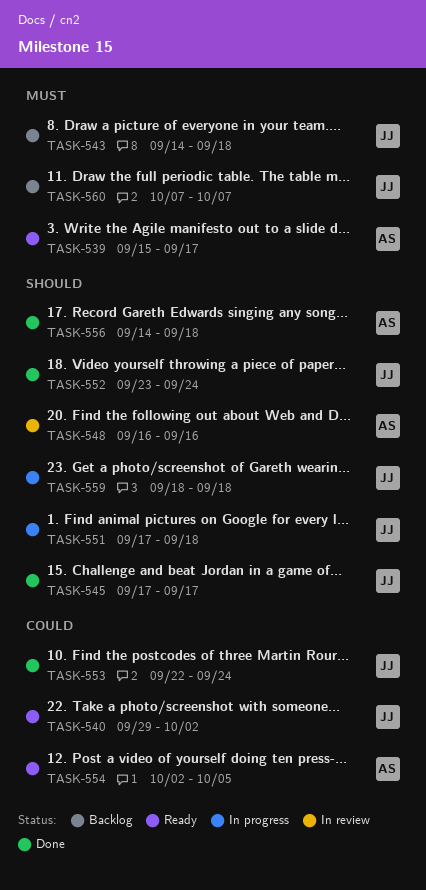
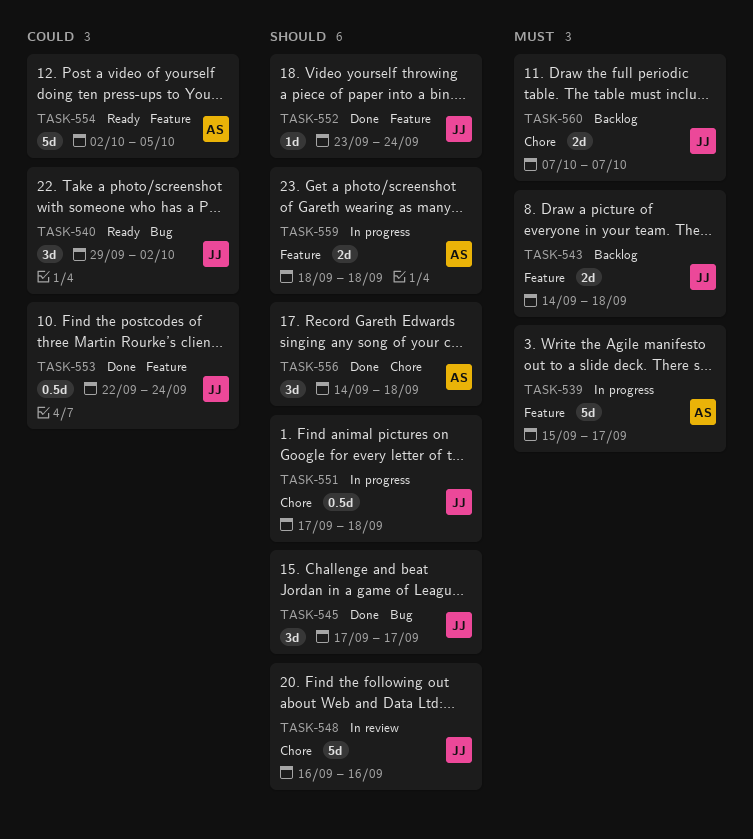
TASK-539, status: Ready -> In progress
TASK-548, owner: AS -> JJ
TASK-559, owner: JJ -> AS

